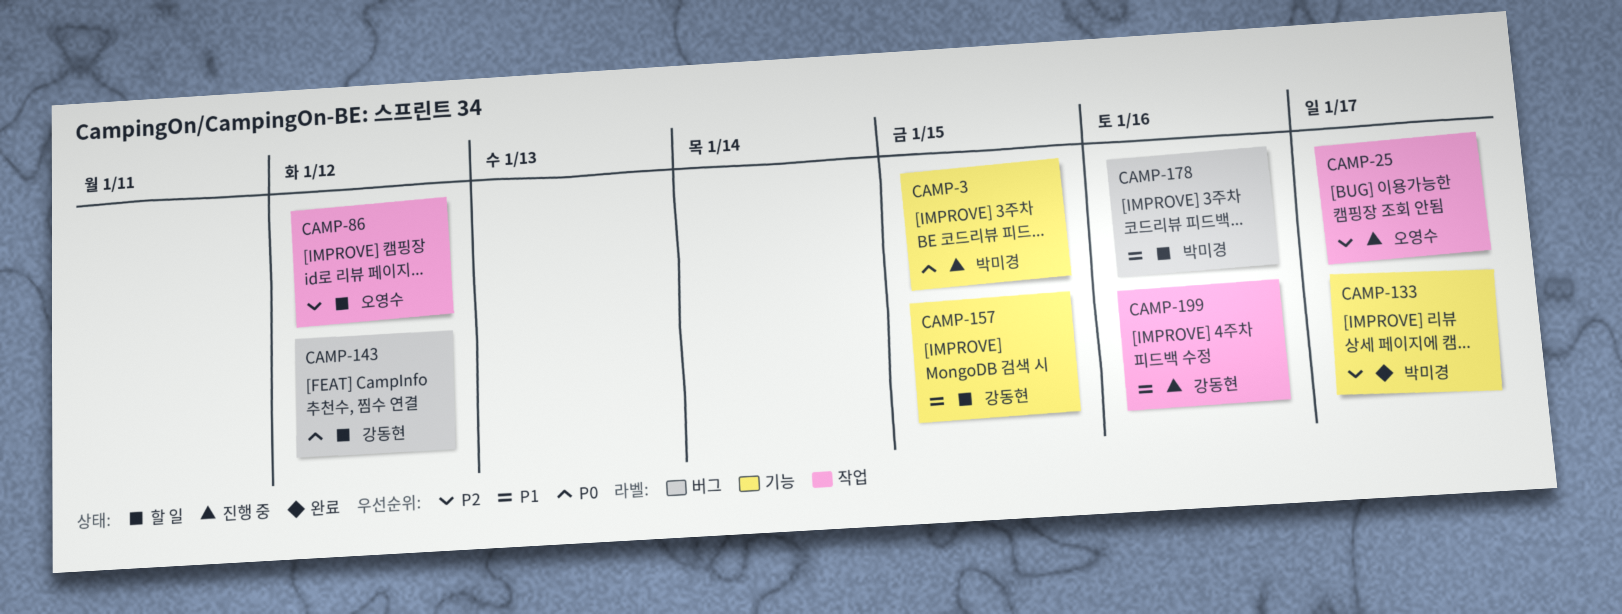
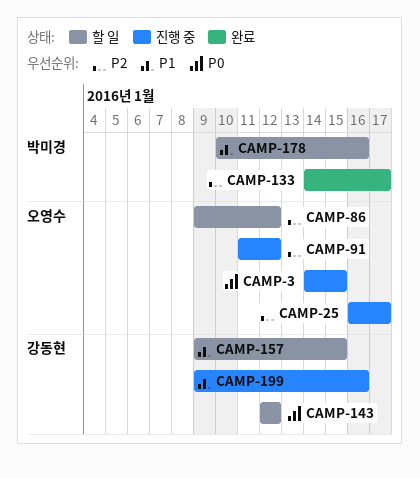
CAMP-3, owner: 박미경 -> 오영수
CAMP-91: none -> present

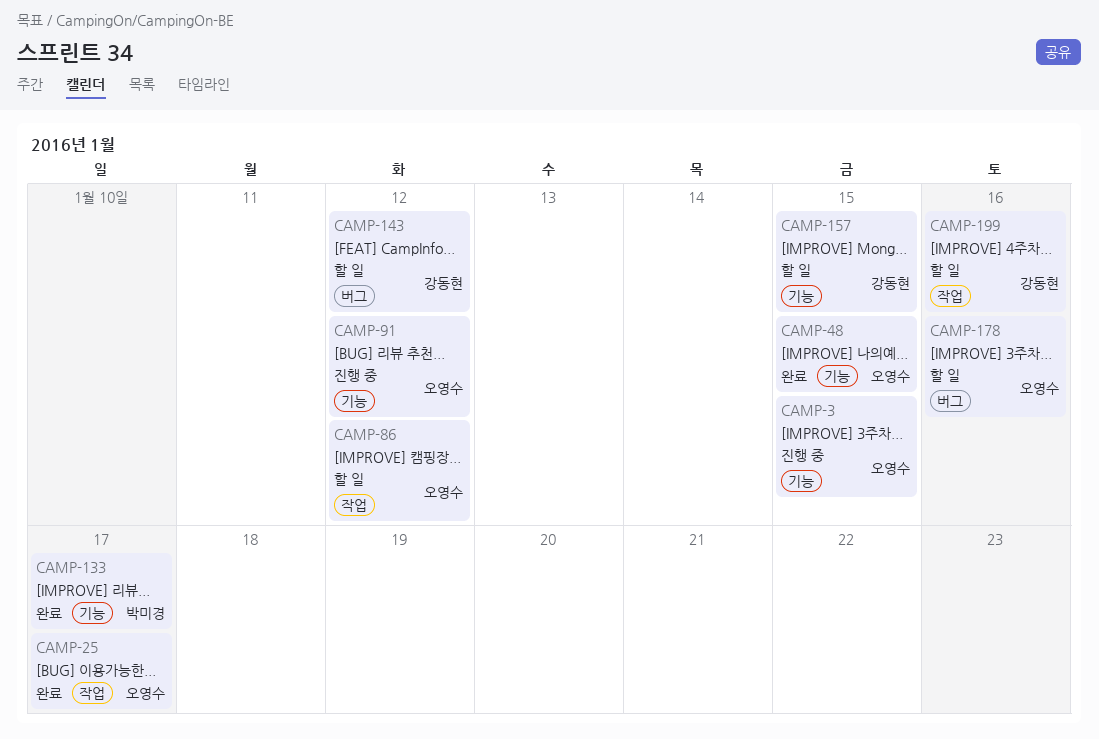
CAMP-25, status: 진행 중 -> 완료
CAMP-48: none -> present
CAMP-178, owner: 박미경 -> 오영수
CAMP-199, status: 진행 중 -> 할 일

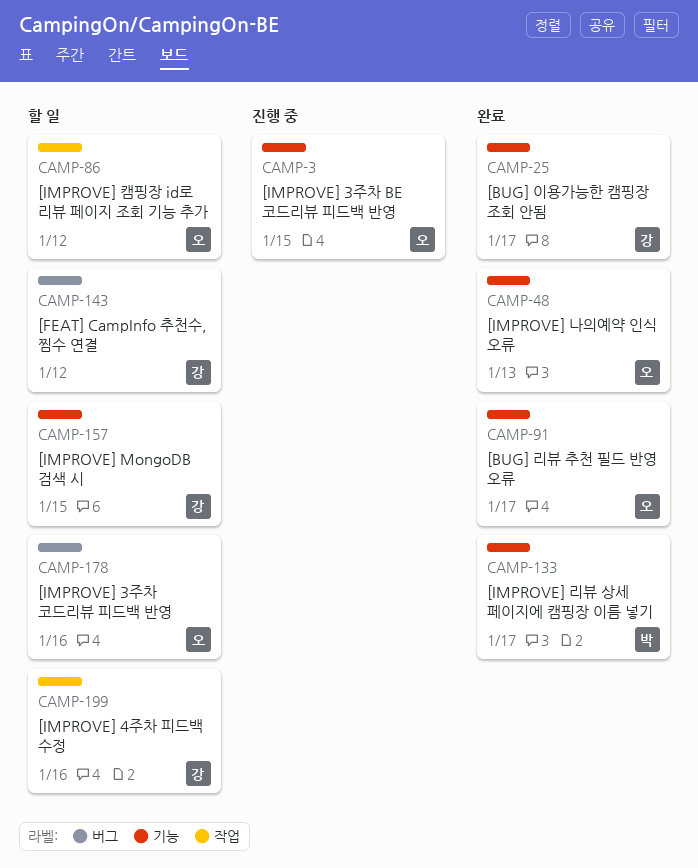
CAMP-25, owner: 오영수 -> 강동현
CAMP-25, label: 작업 -> 기능
CAMP-48, due: Jan 15 -> Jan 13
CAMP-91, status: 진행 중 -> 완료
CAMP-91, due: Jan 12 -> Jan 17

